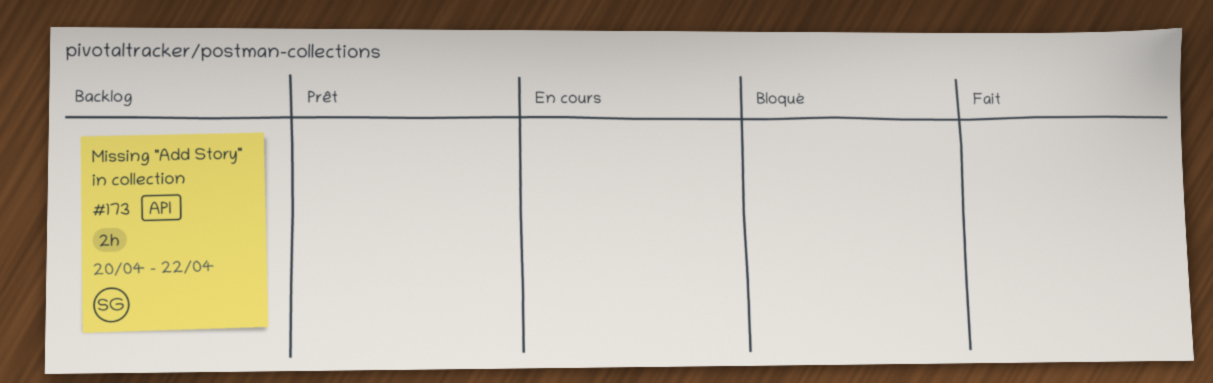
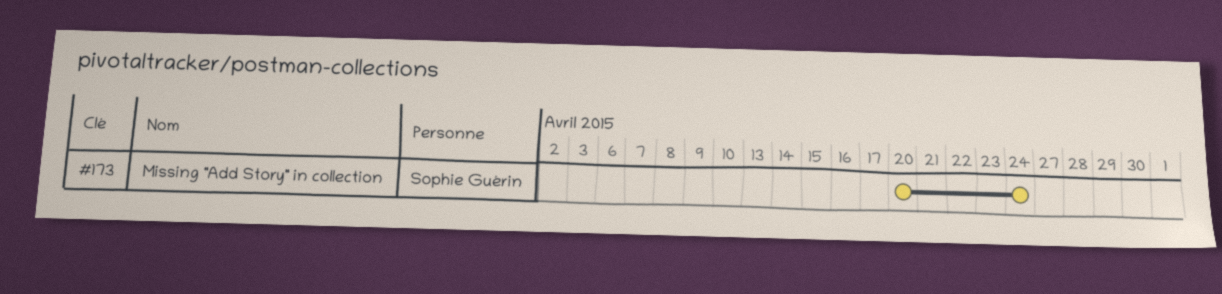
#173, due: Apr 22 -> Apr 24

